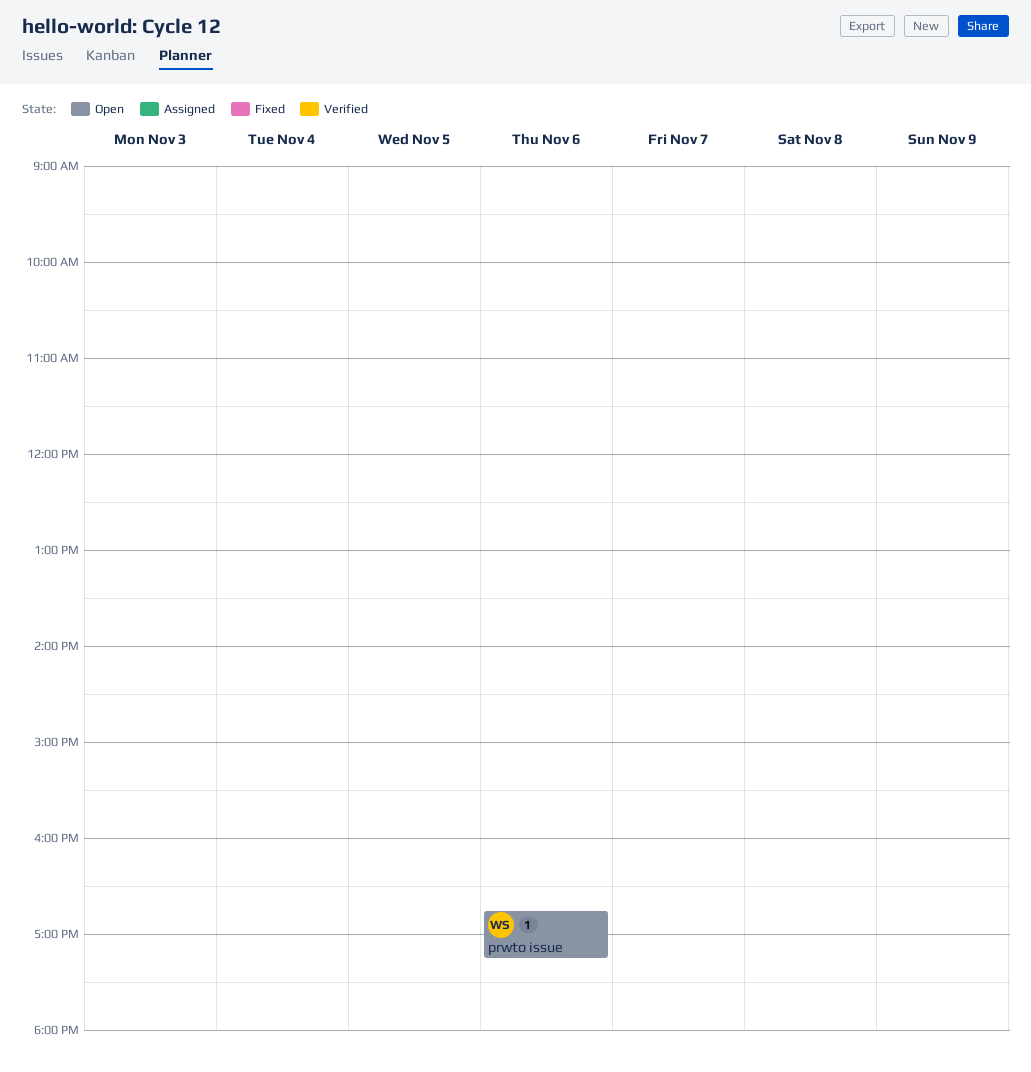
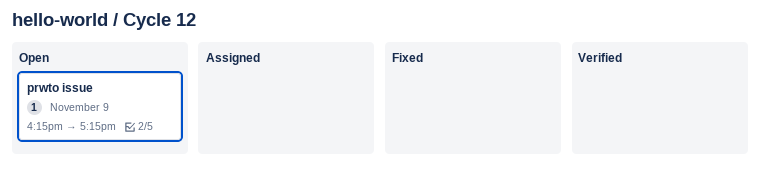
prwto issue, day: Nov 6 -> Nov 9
prwto issue, begins: 16:45 -> 16:15

